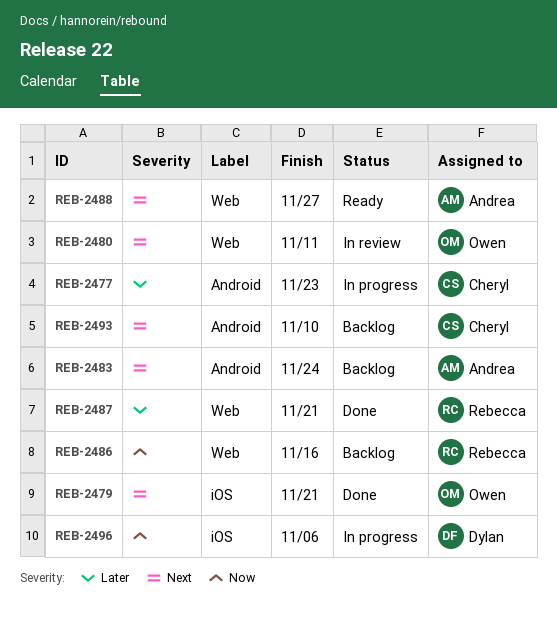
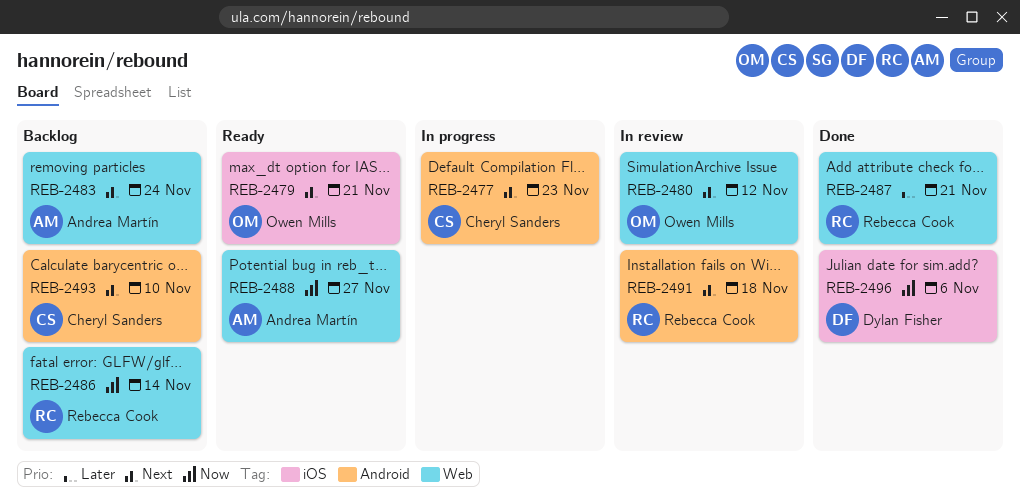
REB-2477, priority: Later -> Next
REB-2479, status: Done -> Ready
REB-2480, due: Nov 11 -> Nov 12
REB-2483, label: Android -> Web
REB-2486, due: Nov 16 -> Nov 14
REB-2488, priority: Next -> Now
REB-2491: none -> present
REB-2496, status: In progress -> Done

